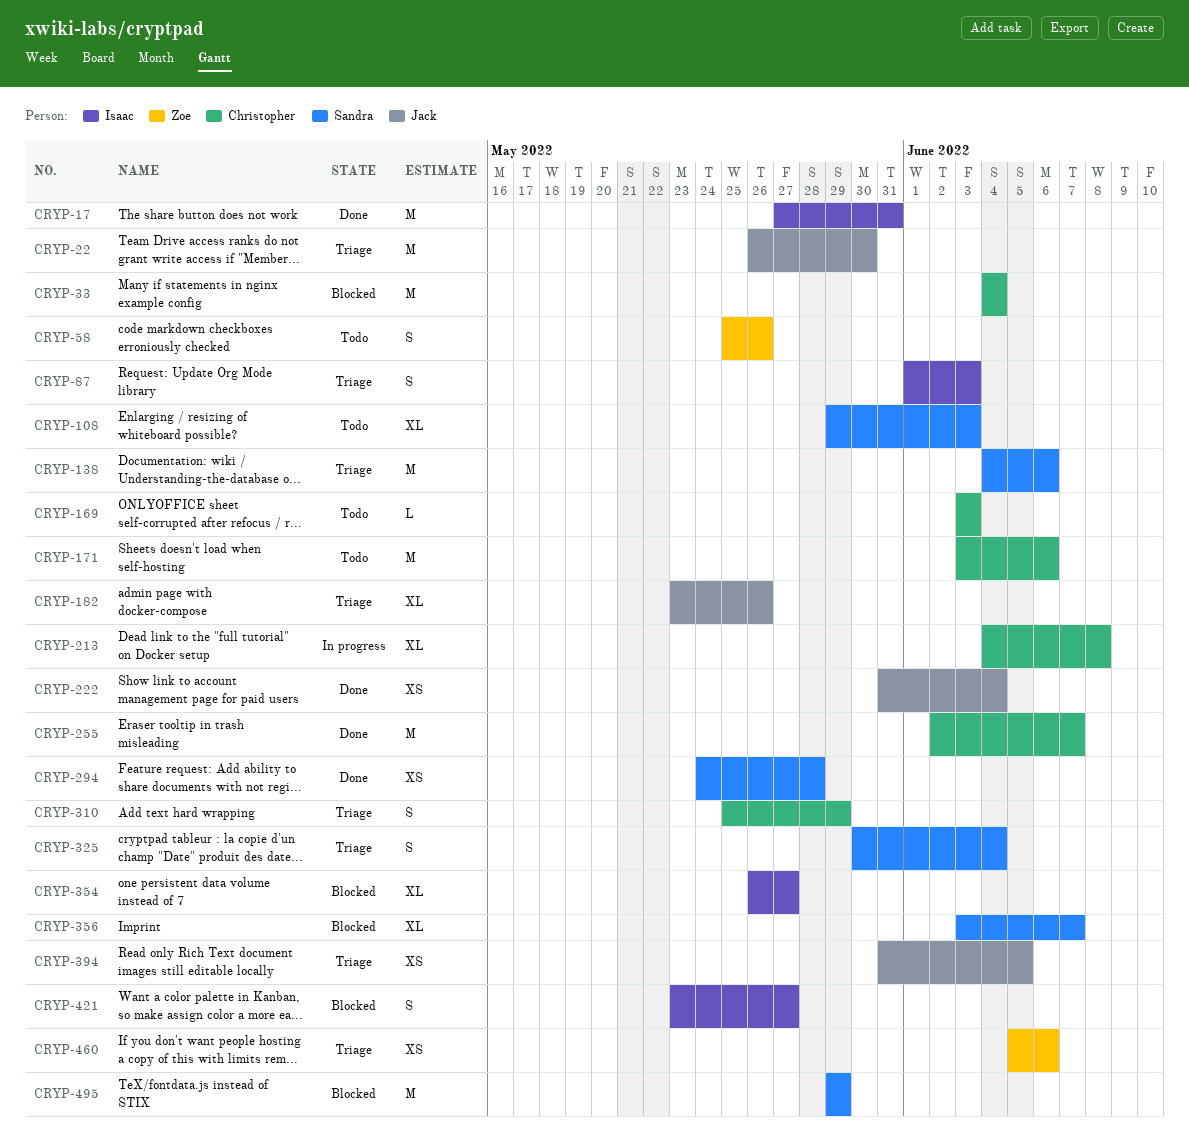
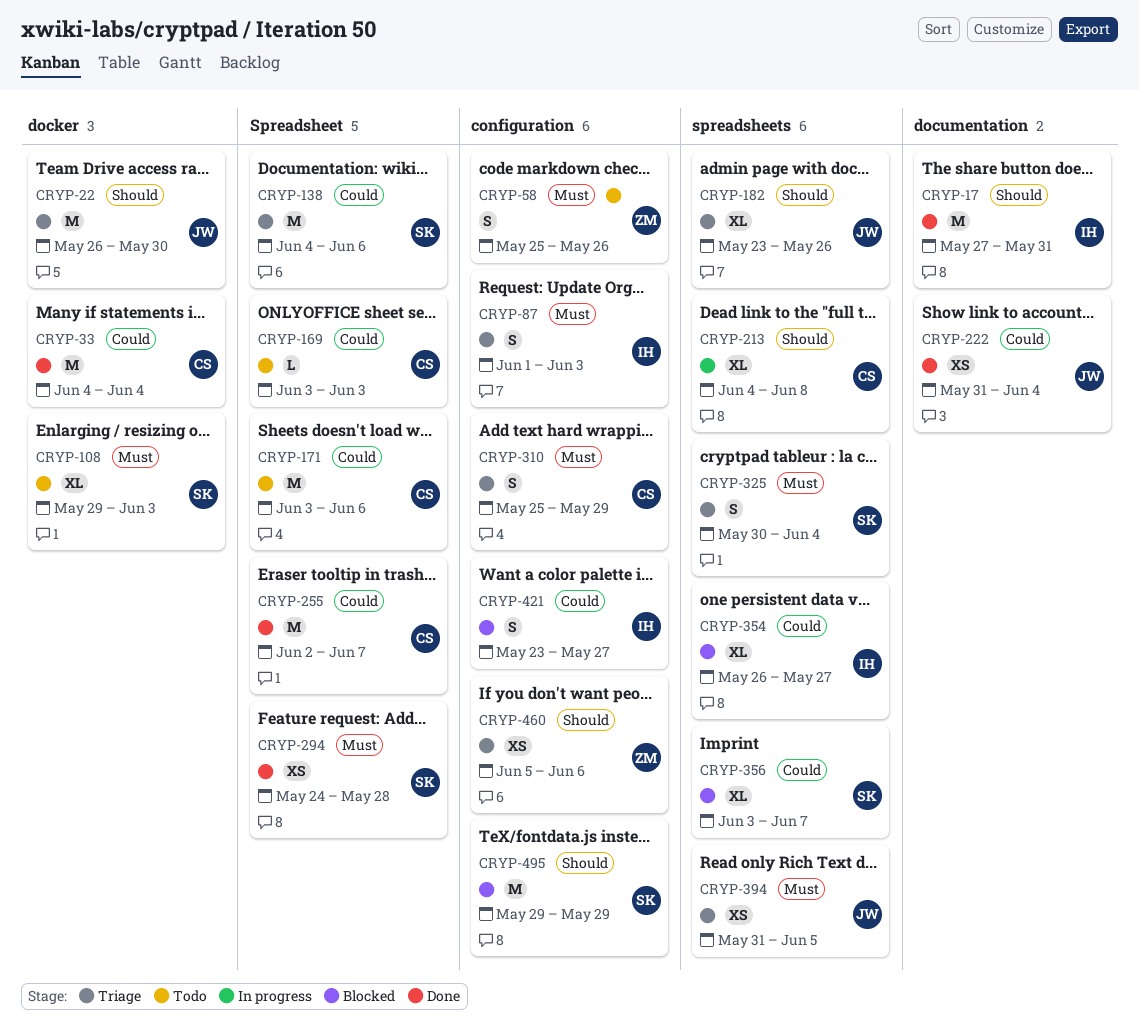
CRYP-33, status: Blocked -> Done

